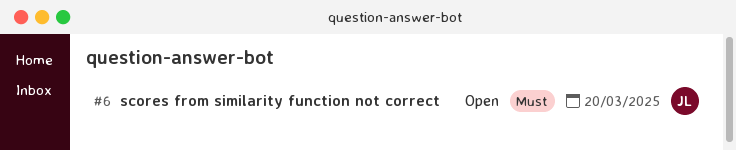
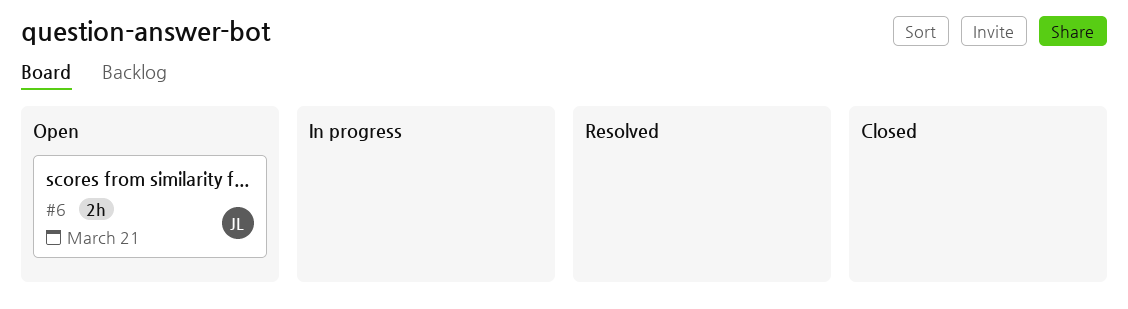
#6, due: Mar 20 -> Mar 21

